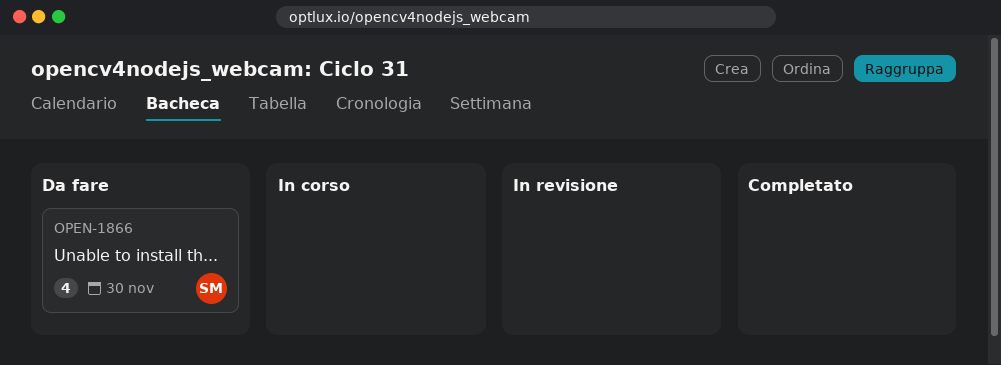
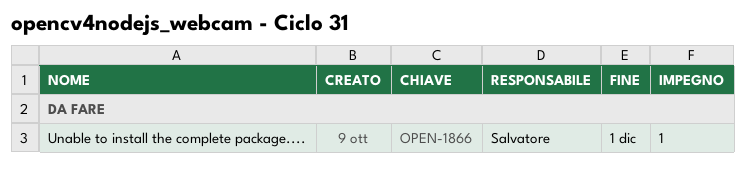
OPEN-1866, estimate: 4 -> 1
OPEN-1866, due: Nov 30 -> Dec 1

